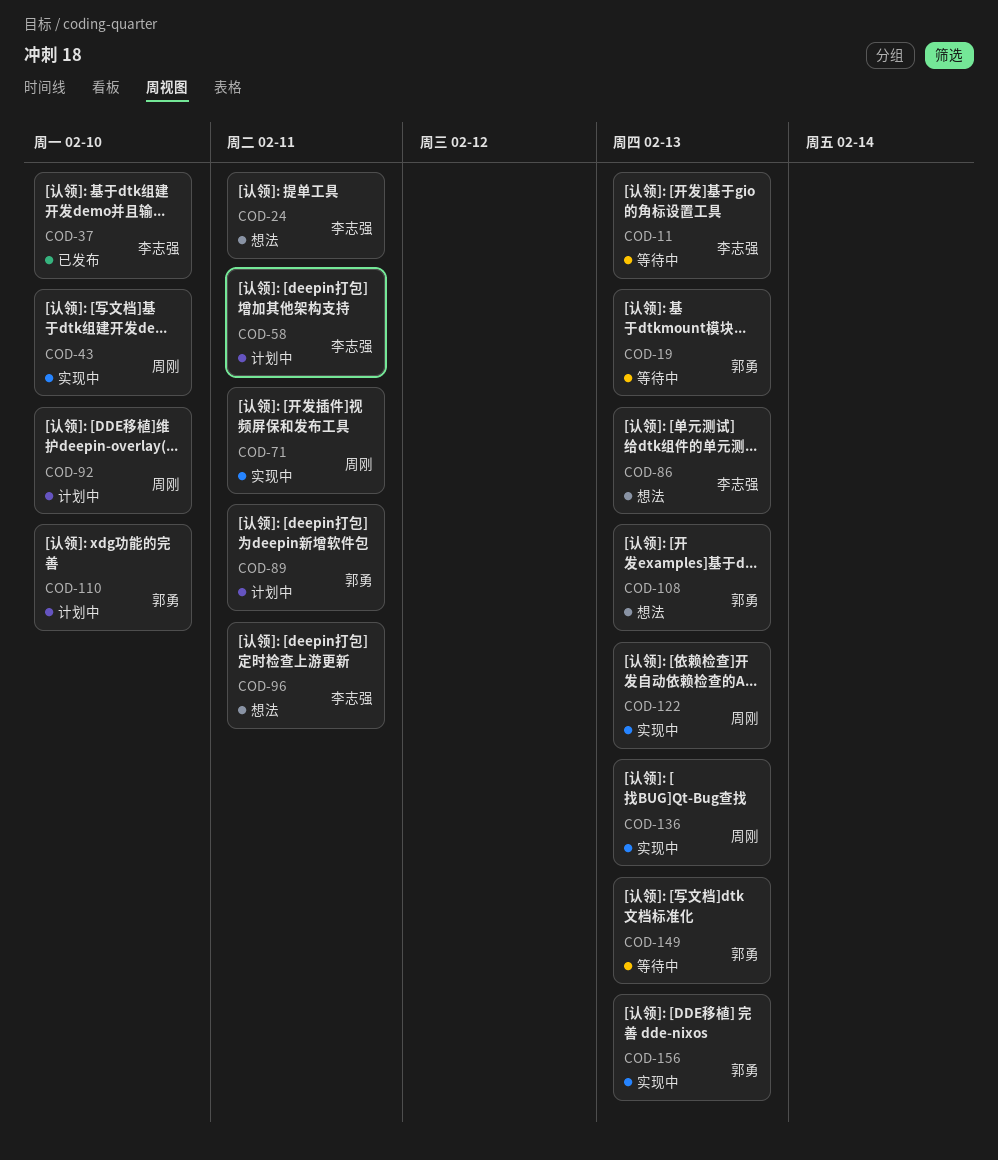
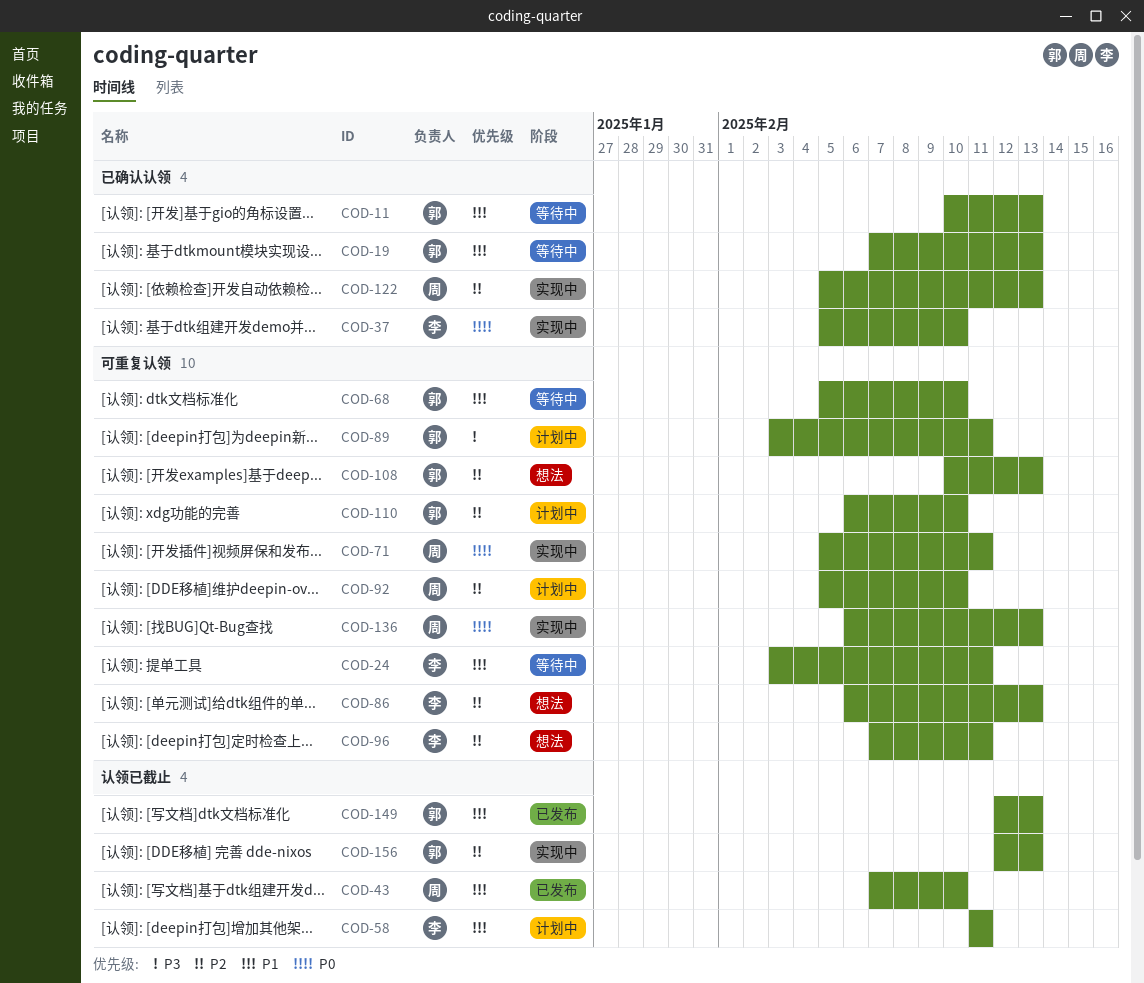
COD-11, owner: 李志强 -> 郭勇
COD-24, status: 想法 -> 等待中
COD-37, status: 已发布 -> 实现中
COD-43, status: 实现中 -> 已发布
COD-68: none -> present
COD-149, status: 等待中 -> 已发布

